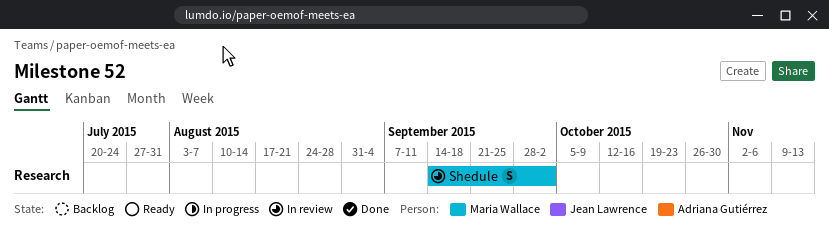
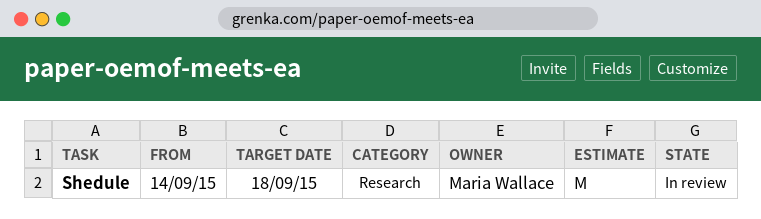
Shedule, estimate: S -> M
Shedule, due: Oct 2 -> Sep 18

